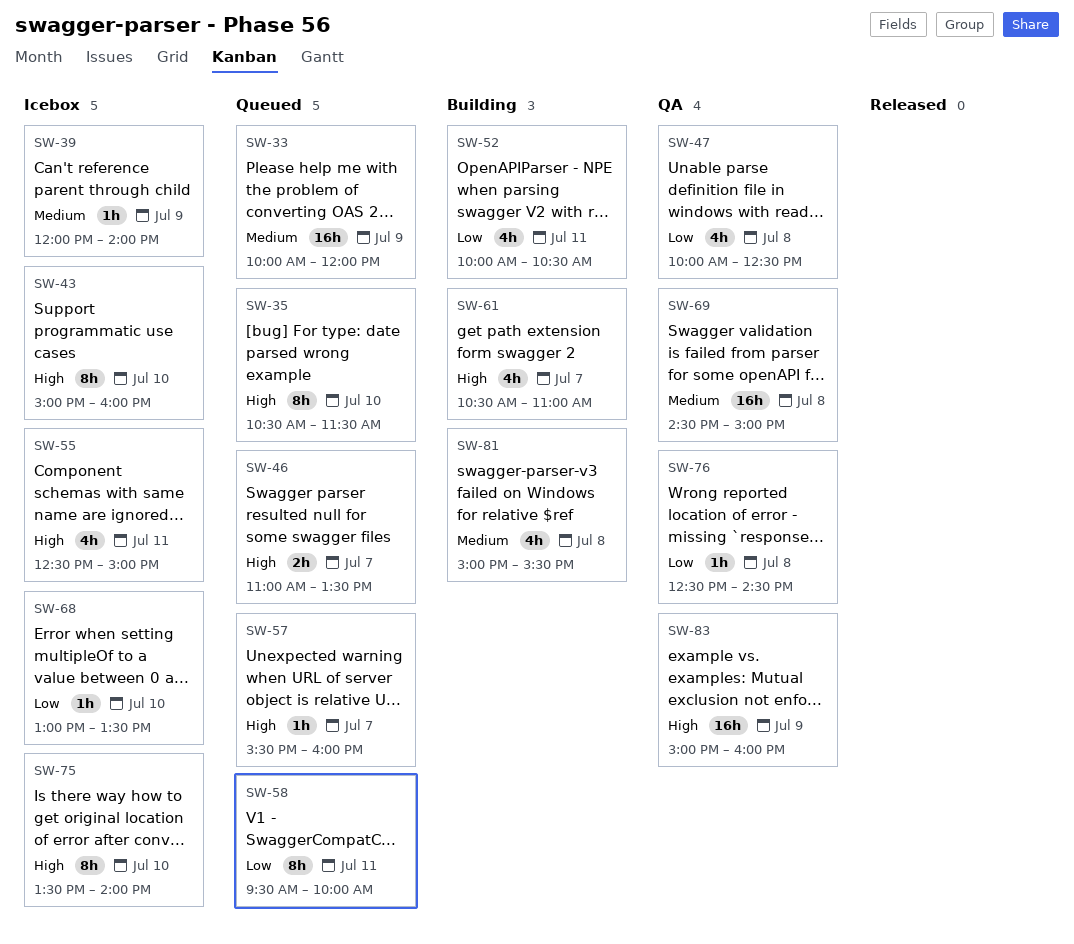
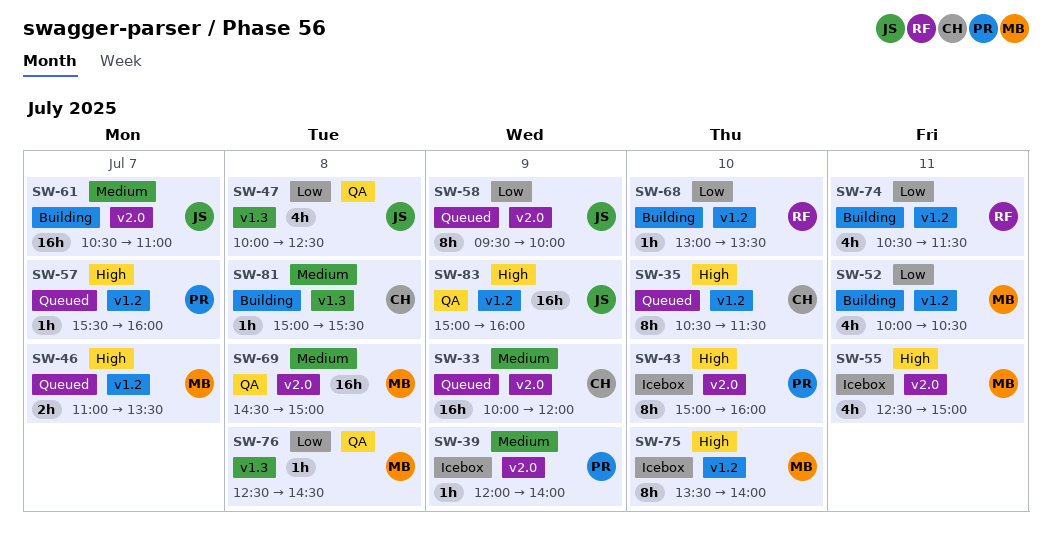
SW-58, day: Jul 11 -> Jul 9
SW-61, priority: High -> Medium
SW-61, estimate: 4h -> 16h
SW-68, status: Icebox -> Building
SW-74: none -> present
SW-81, estimate: 4h -> 1h

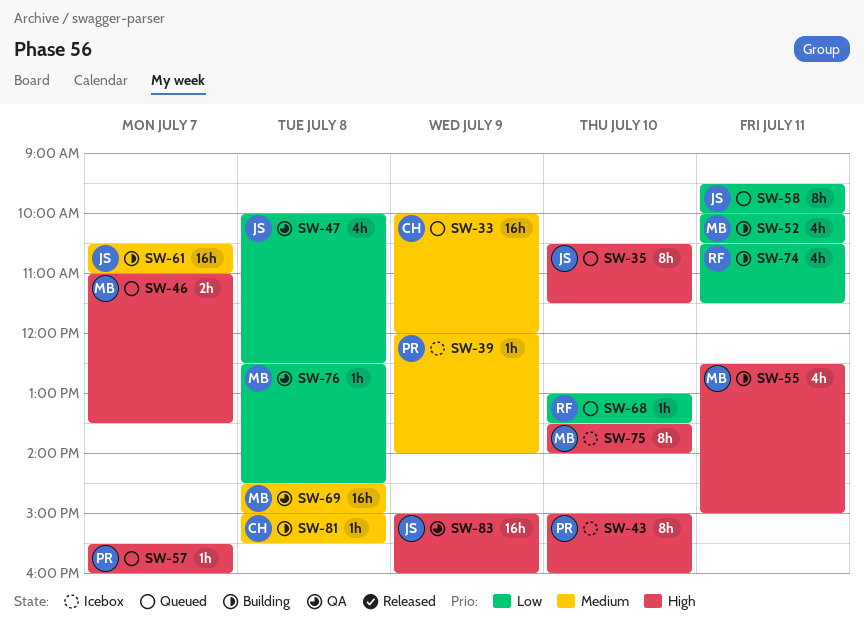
SW-35, owner: CH -> JS
SW-55, status: Icebox -> Building
SW-58, day: Jul 9 -> Jul 11
SW-68, status: Building -> Queued

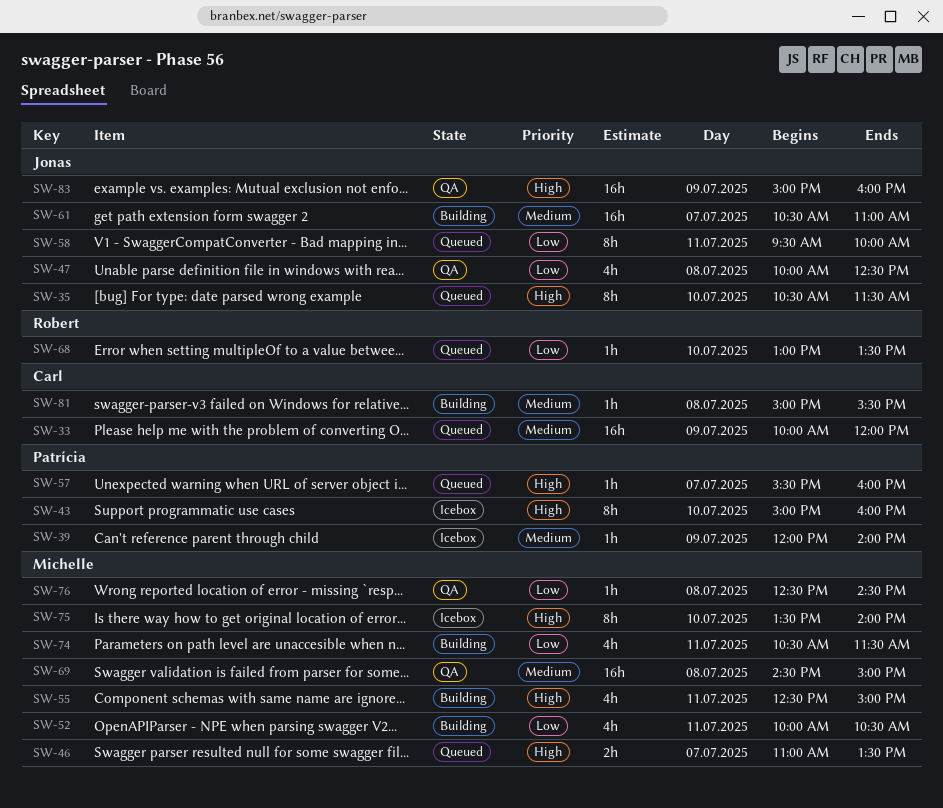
SW-74, owner: Robert -> Michelle

